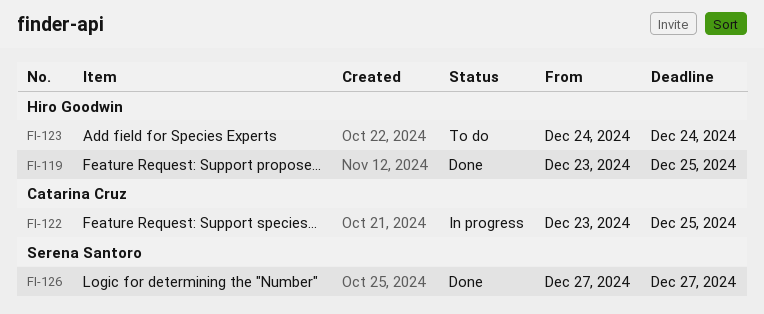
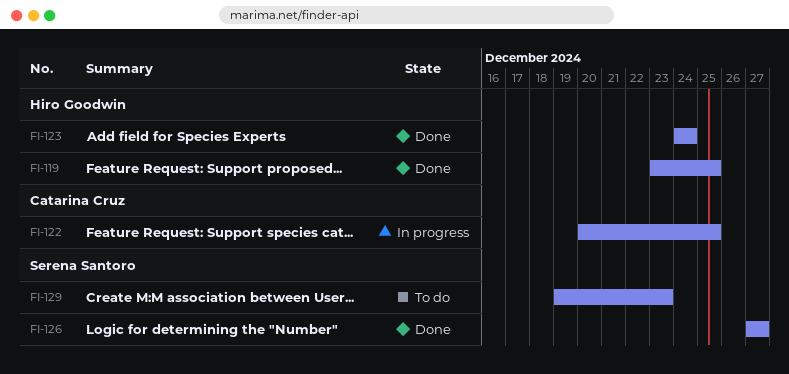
FI-122, start: Dec 23 -> Dec 20
FI-123, status: To do -> Done
FI-129: none -> present

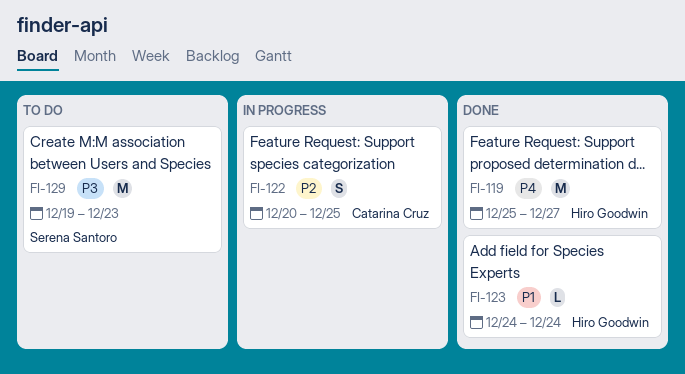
FI-119, start: Dec 23 -> Dec 25
FI-119, due: Dec 25 -> Dec 27
FI-126: present -> none

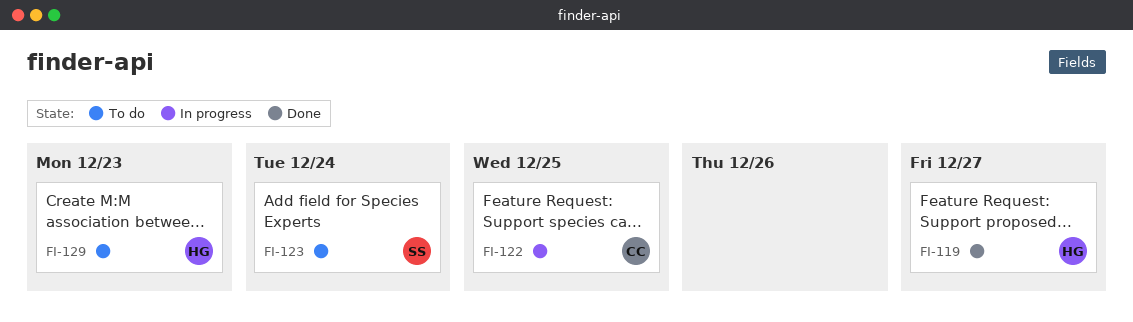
FI-123, status: Done -> To do
FI-123, owner: Hiro Goodwin -> Serena Santoro
FI-129, owner: Serena Santoro -> Hiro Goodwin

